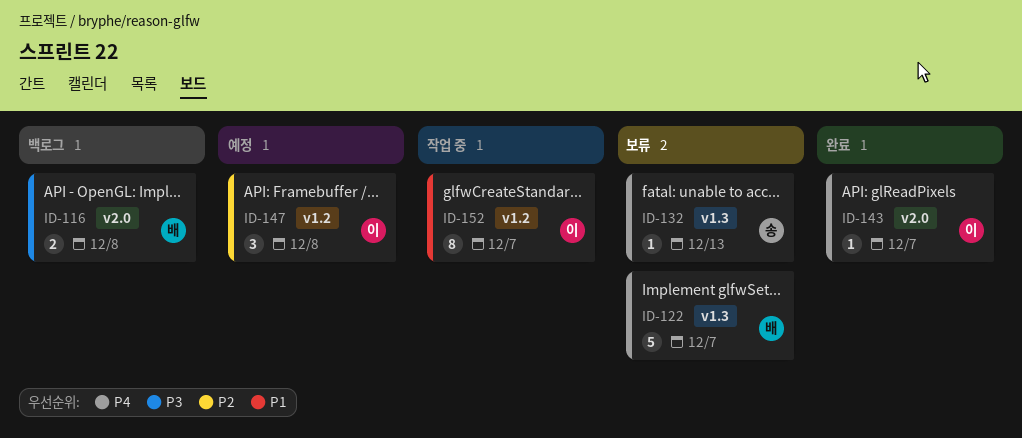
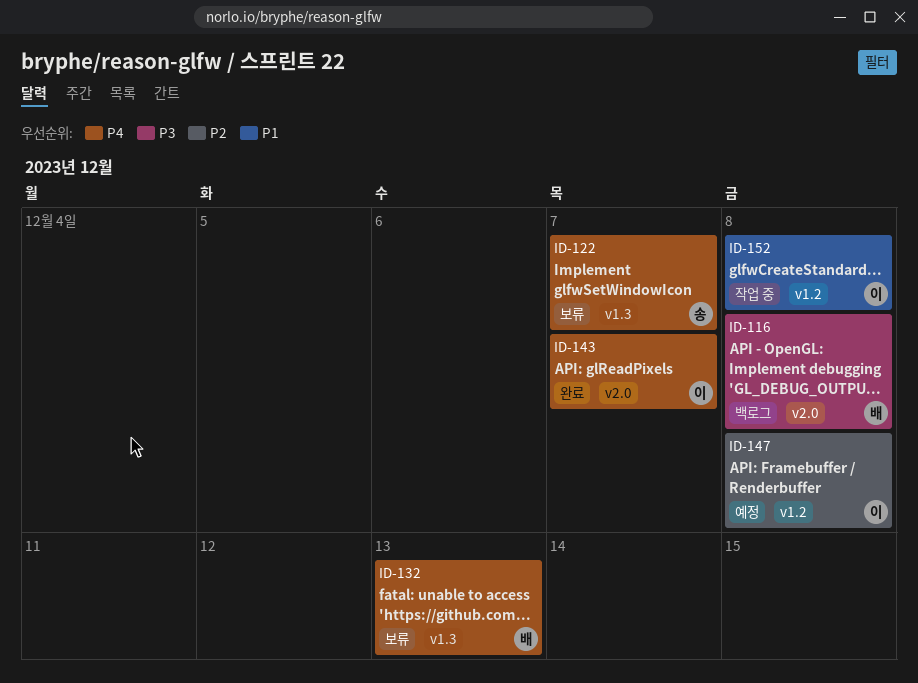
ID-122, owner: 배 -> 송
ID-132, owner: 송 -> 배
ID-152, due: Dec 7 -> Dec 8

